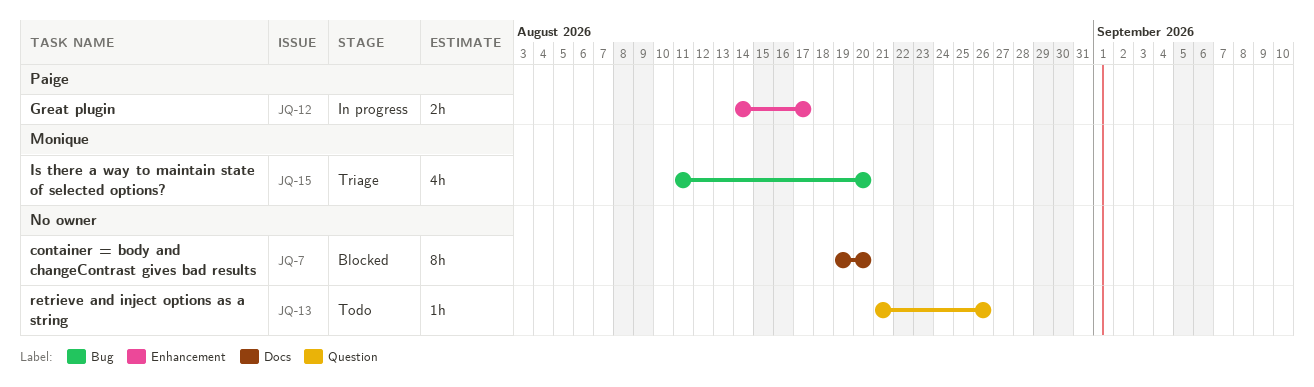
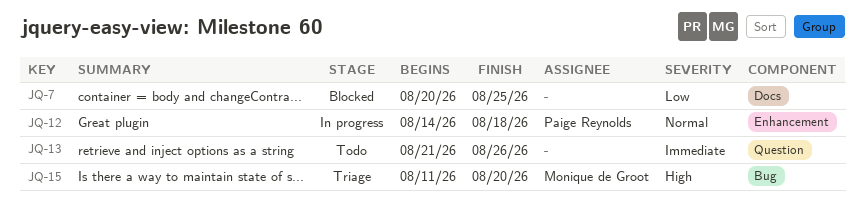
JQ-7, start: Aug 19 -> Aug 20
JQ-7, due: Aug 20 -> Aug 25
JQ-12, due: Aug 17 -> Aug 18

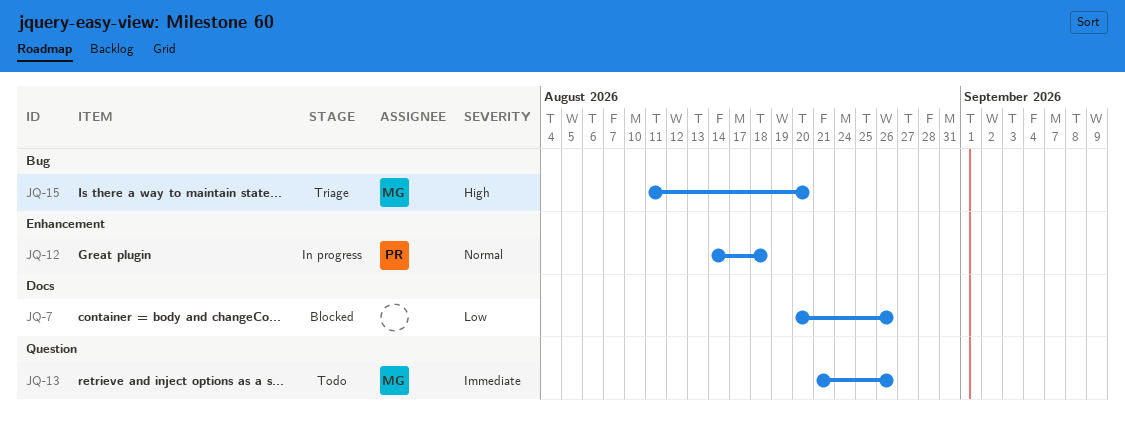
JQ-7, due: Aug 25 -> Aug 26
JQ-13, owner: none -> Monique de Groot

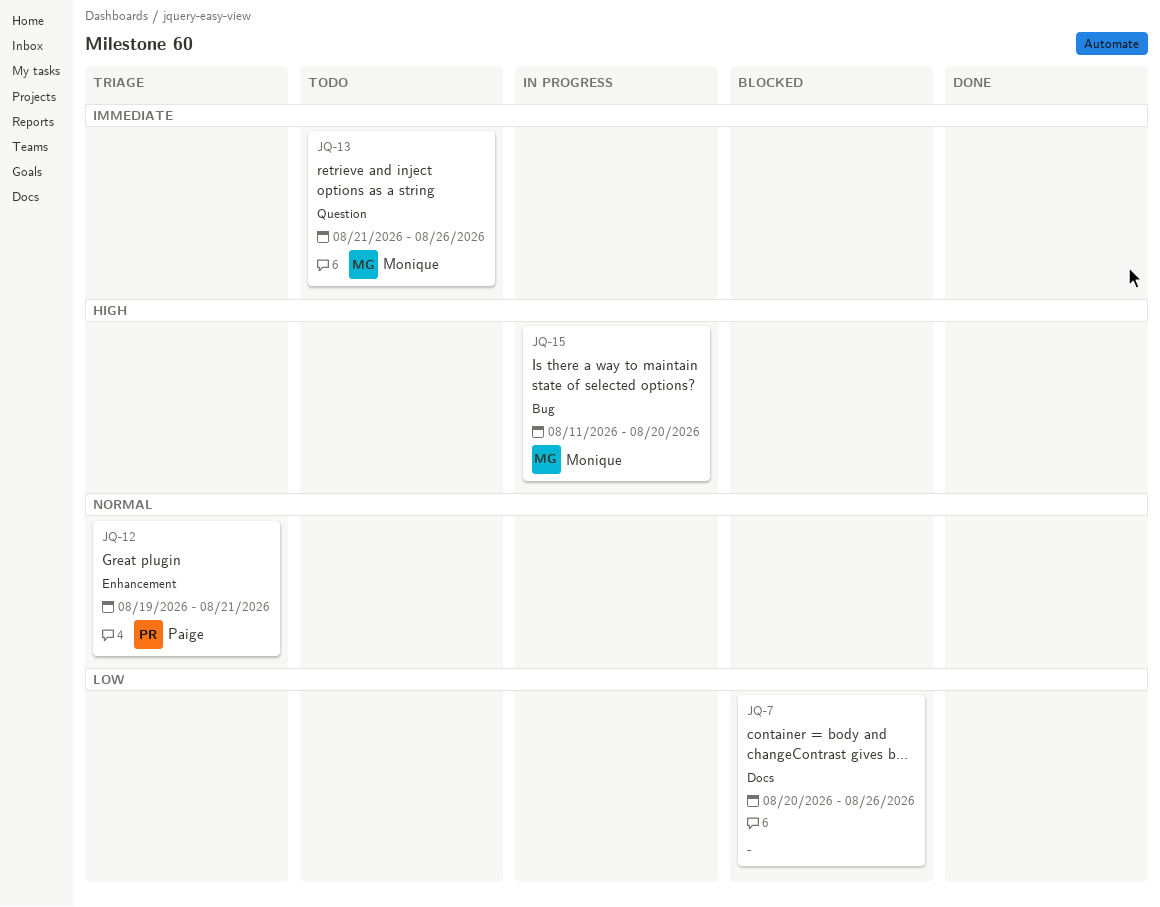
JQ-12, status: In progress -> Triage
JQ-12, start: Aug 14 -> Aug 19
JQ-12, due: Aug 18 -> Aug 21
JQ-15, status: Triage -> In progress

